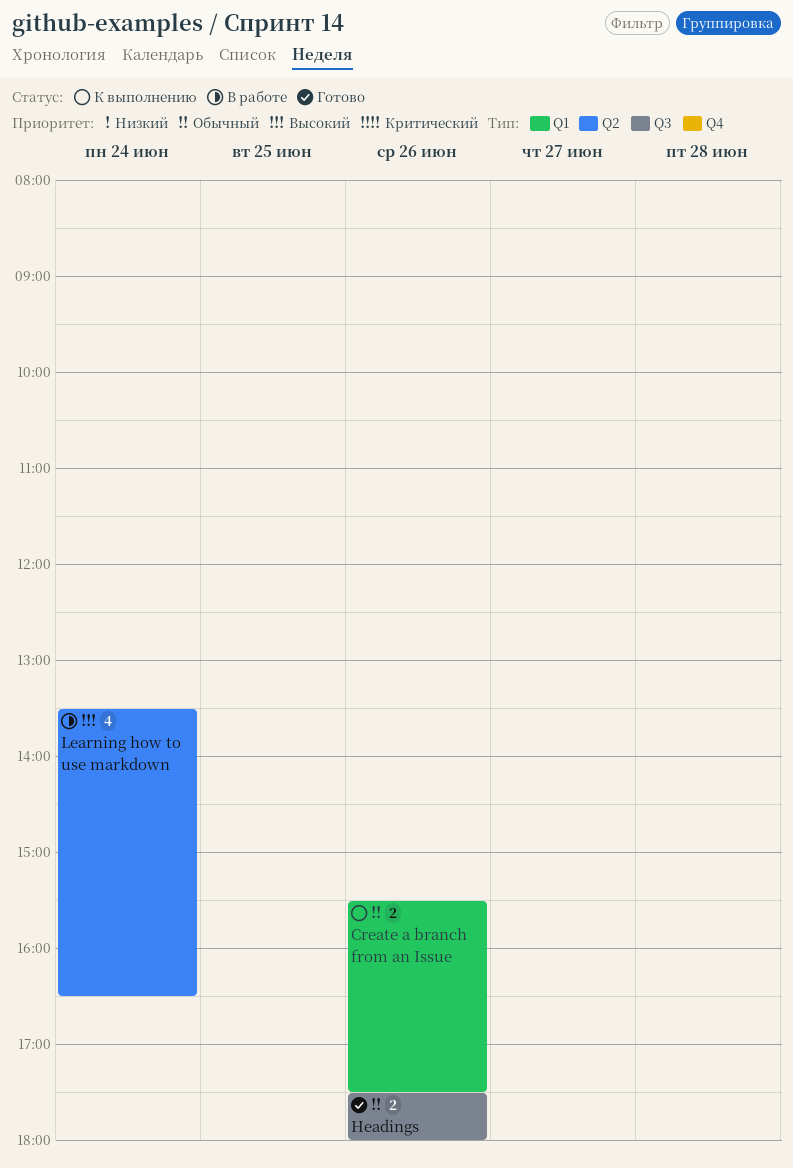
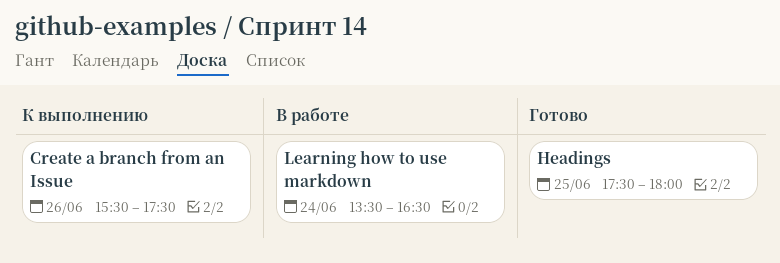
Headings, day: Jun 26 -> Jun 25

